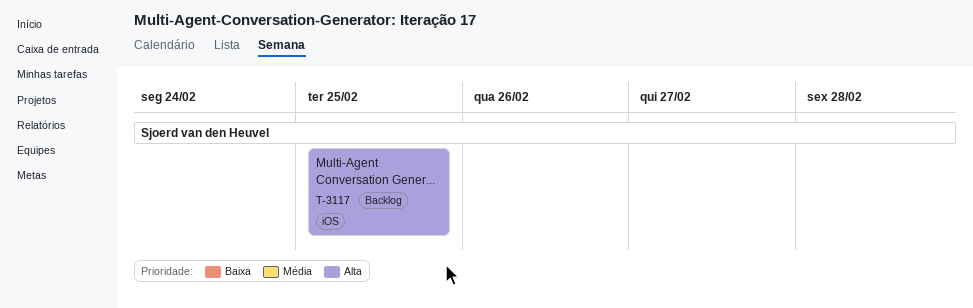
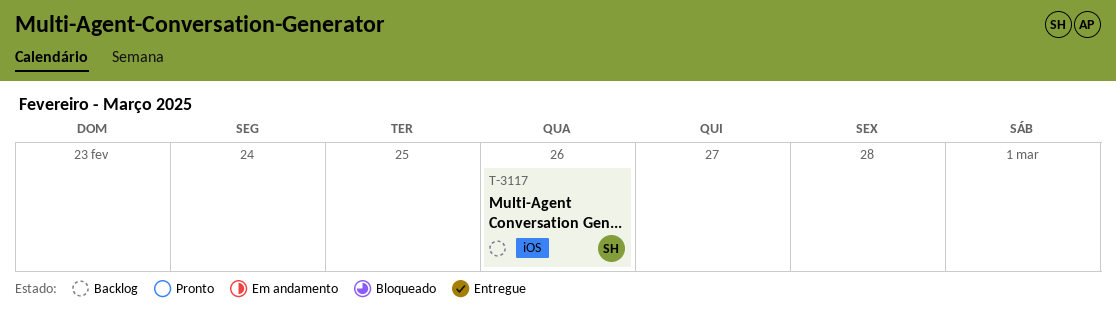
T-3117, due: Feb 25 -> Feb 26

